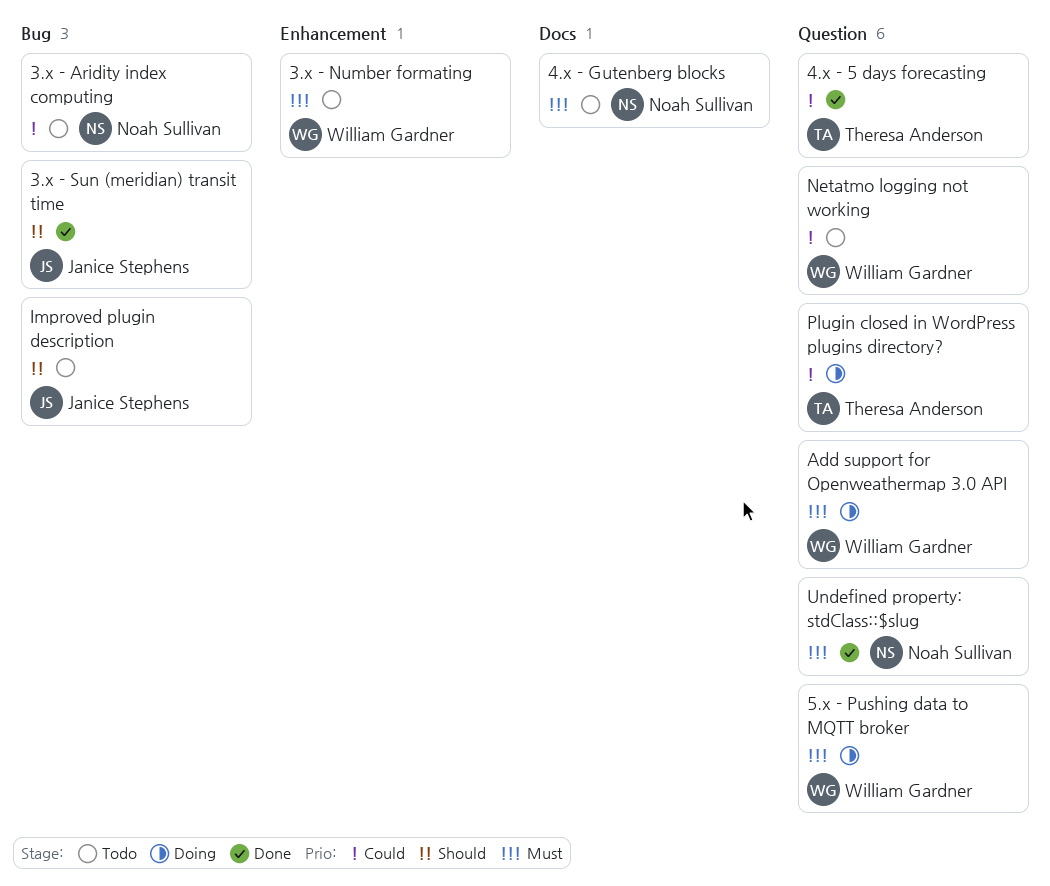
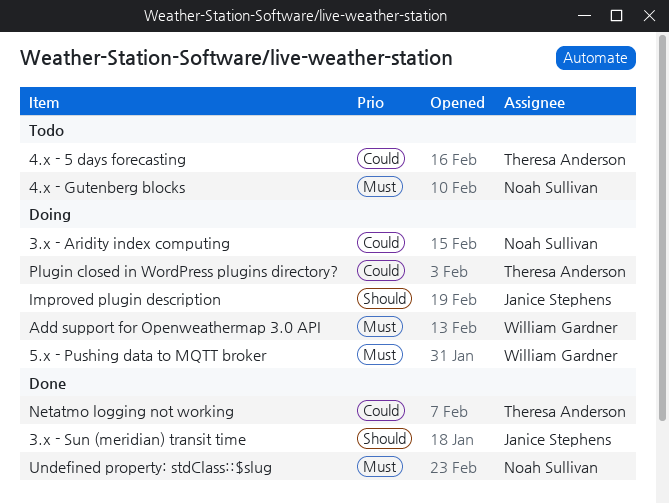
3.x - Aridity index computing, status: Todo -> Doing
3.x - Number formating: present -> none
4.x - 5 days forecasting, status: Done -> Todo
Improved plugin description, status: Todo -> Doing
Netatmo logging not working, status: Todo -> Done
Netatmo logging not working, owner: William Gardner -> Theresa Anderson

